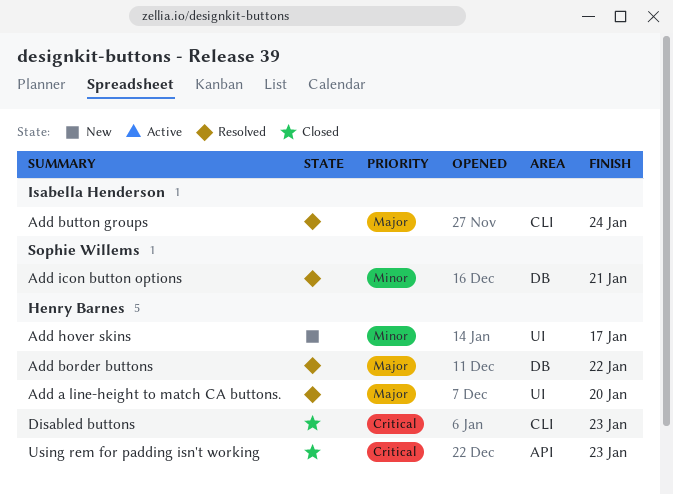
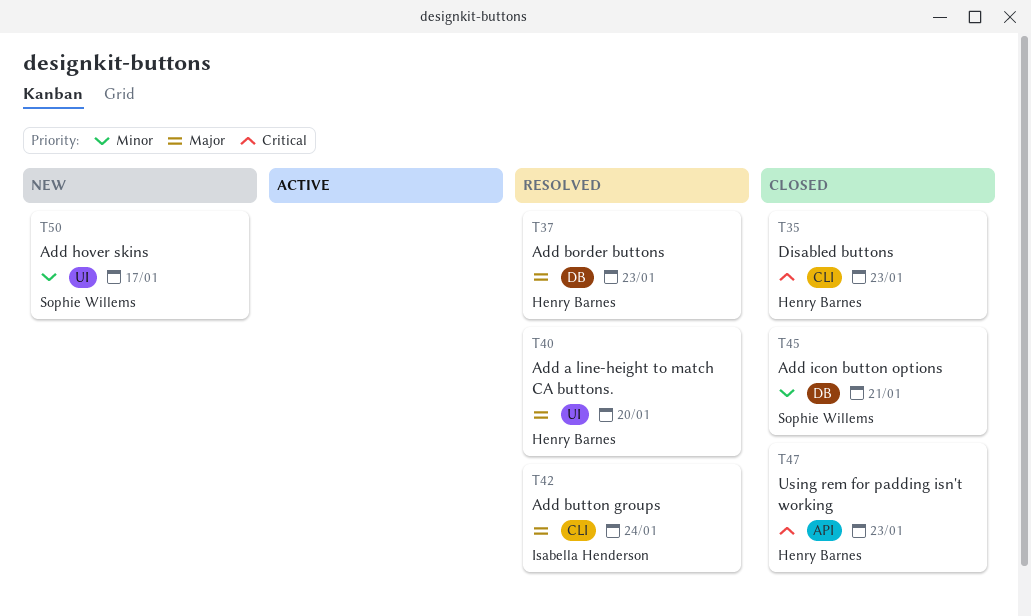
Add border buttons, due: Jan 22 -> Jan 23
Add hover skins, owner: Henry Barnes -> Sophie Willems
Add icon button options, status: Resolved -> Closed

